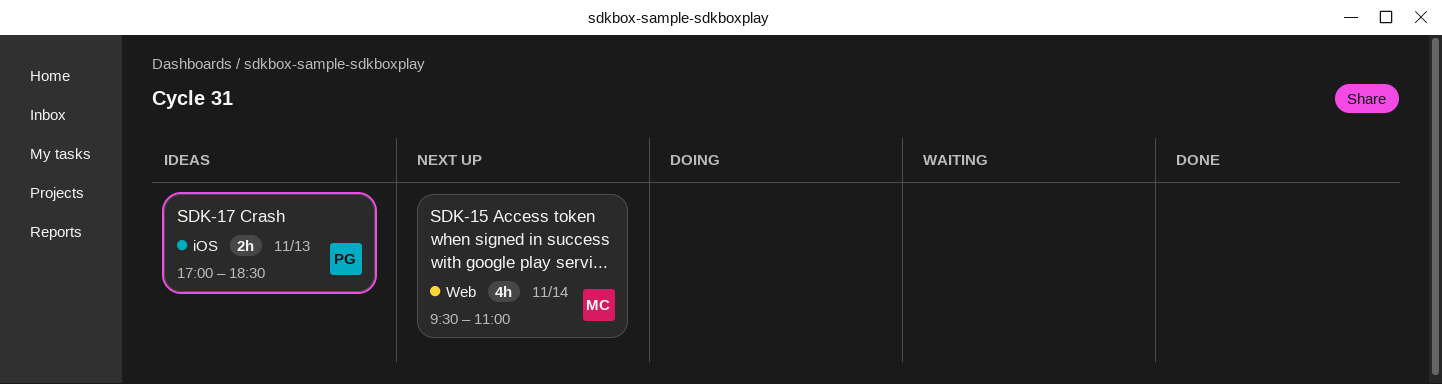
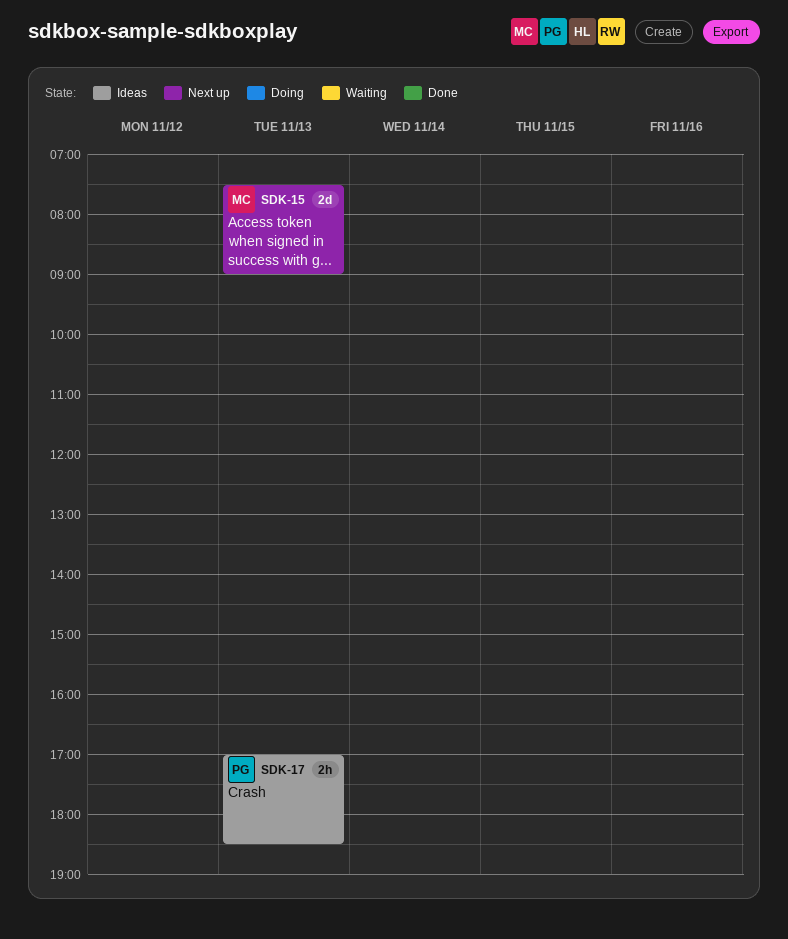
SDK-15, estimate: 4h -> 2d
SDK-15, day: Nov 14 -> Nov 13
SDK-15, begins: 09:30 -> 07:30
SDK-15, ends: 11:00 -> 09:00

